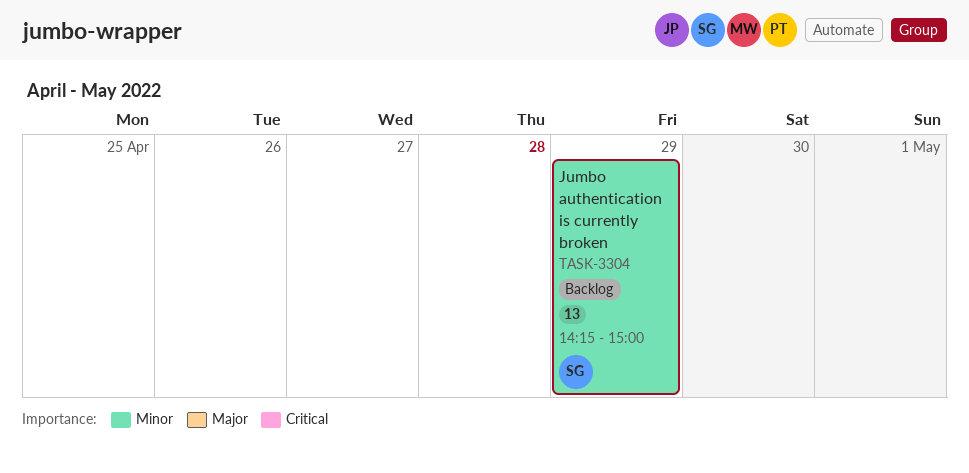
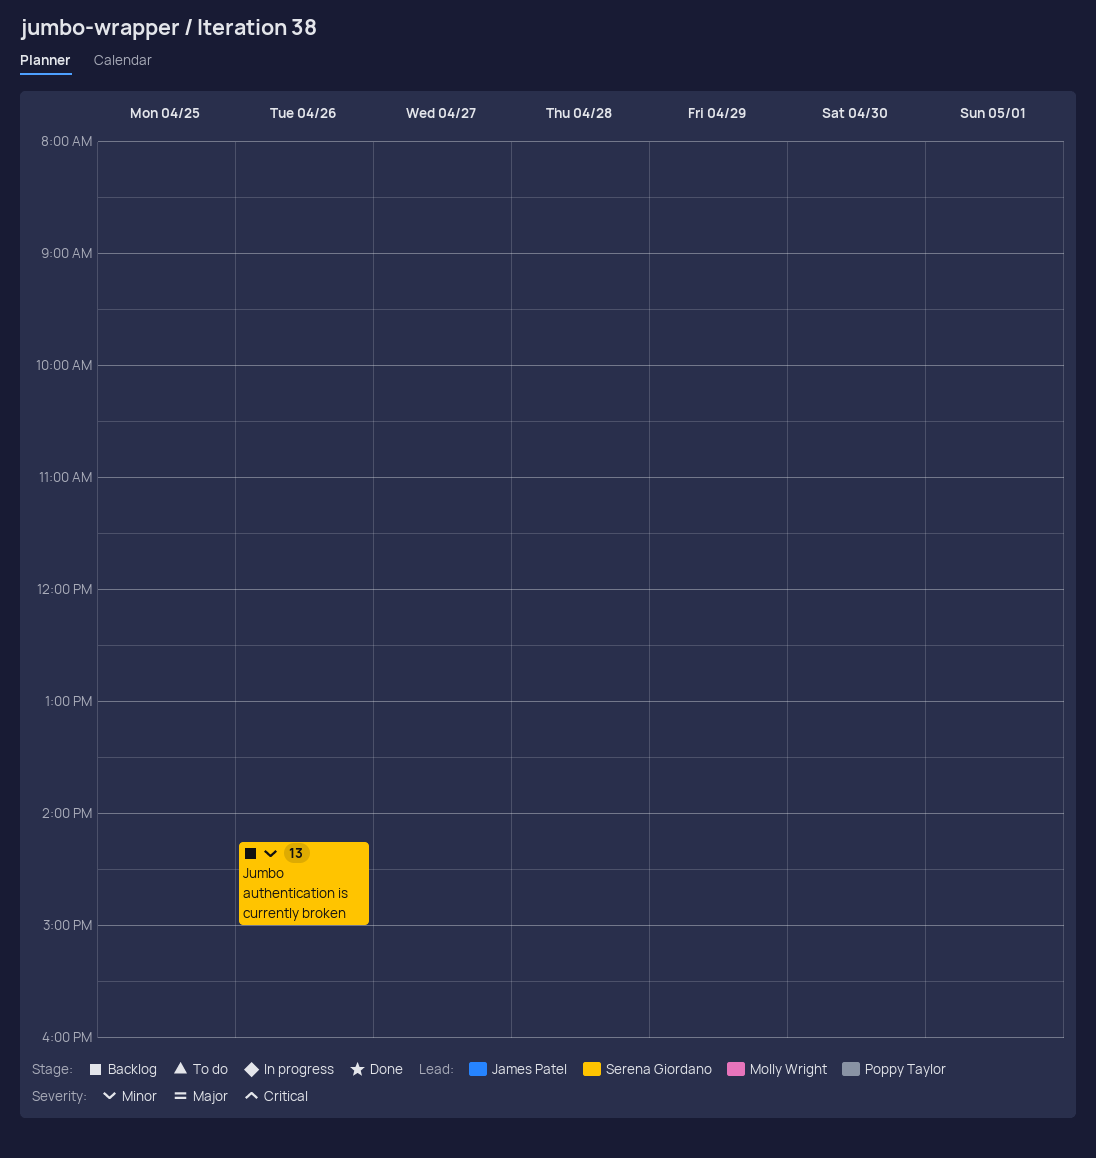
Jumbo authentication is currently broken, day: Apr 29 -> Apr 26

